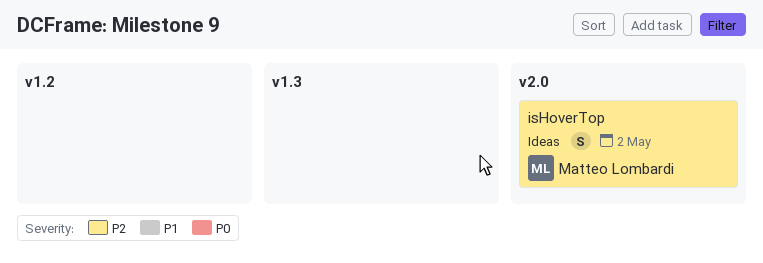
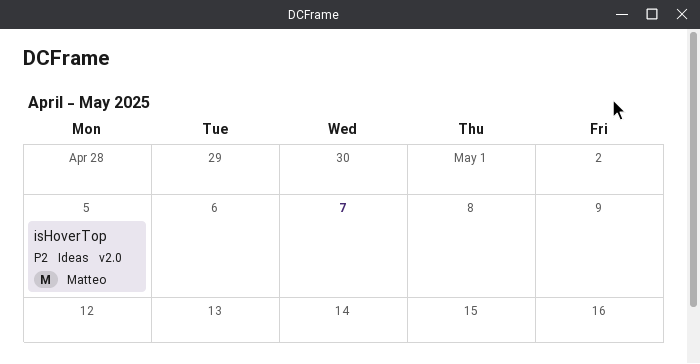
isHoverTop, estimate: S -> M
isHoverTop, due: May 2 -> May 5

